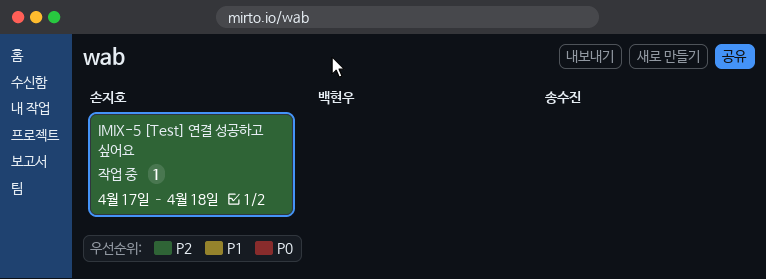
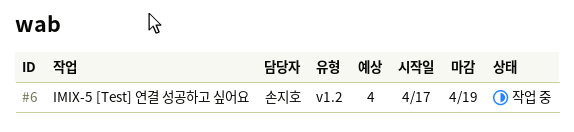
IMIX-5 [Test] 연결 성공하고 싶어요, estimate: 1 -> 4
IMIX-5 [Test] 연결 성공하고 싶어요, due: Apr 18 -> Apr 19

